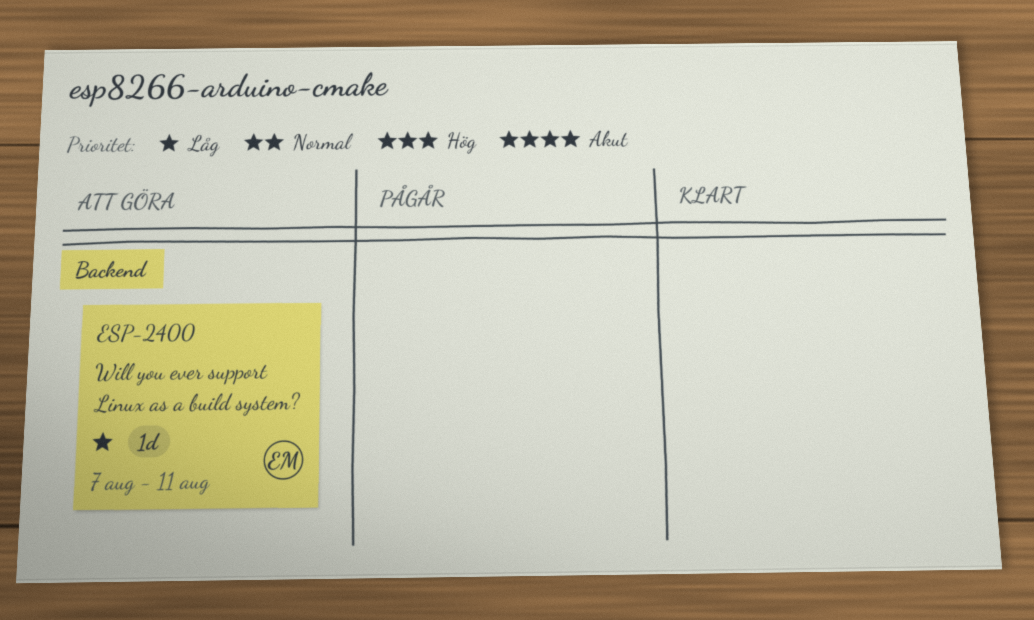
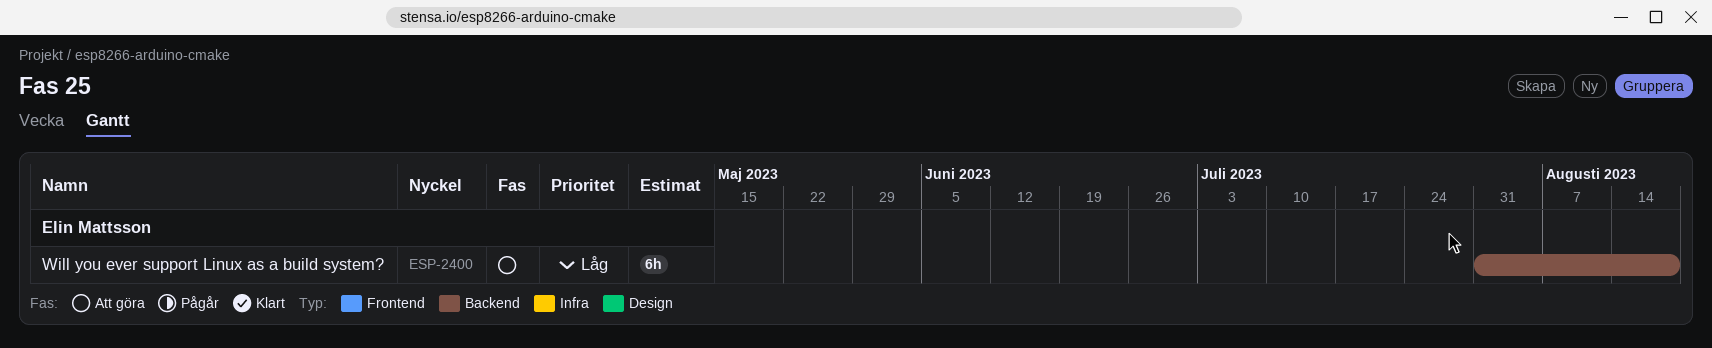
ESP-2400, estimate: 1d -> 6h
ESP-2400, start: Aug 7 -> Jul 31
ESP-2400, due: Aug 11 -> Aug 18

